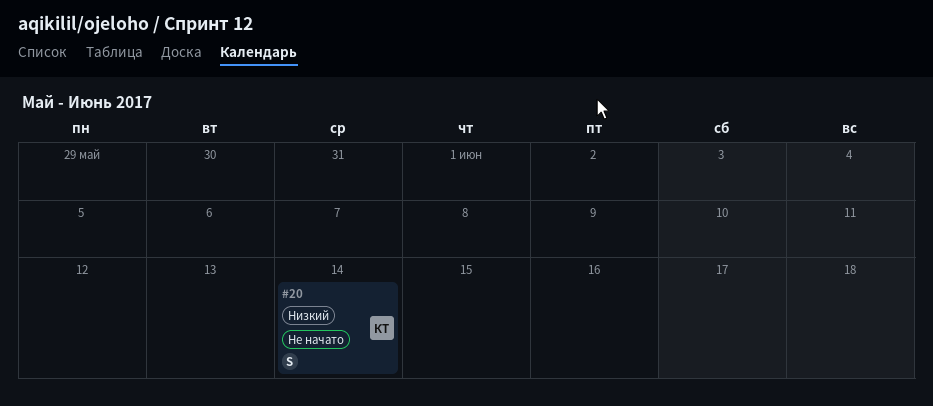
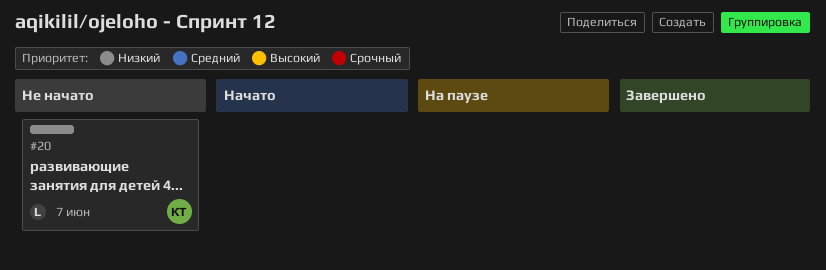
#20, estimate: S -> L
#20, due: Jun 14 -> Jun 7

